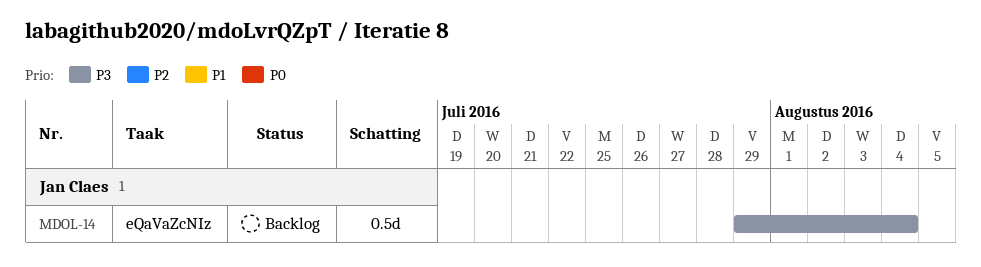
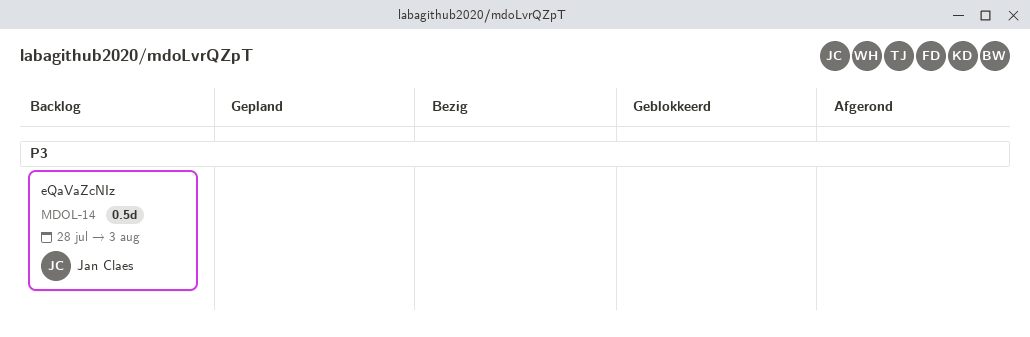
MDOL-14, start: Jul 29 -> Jul 28
MDOL-14, due: Aug 4 -> Aug 3

